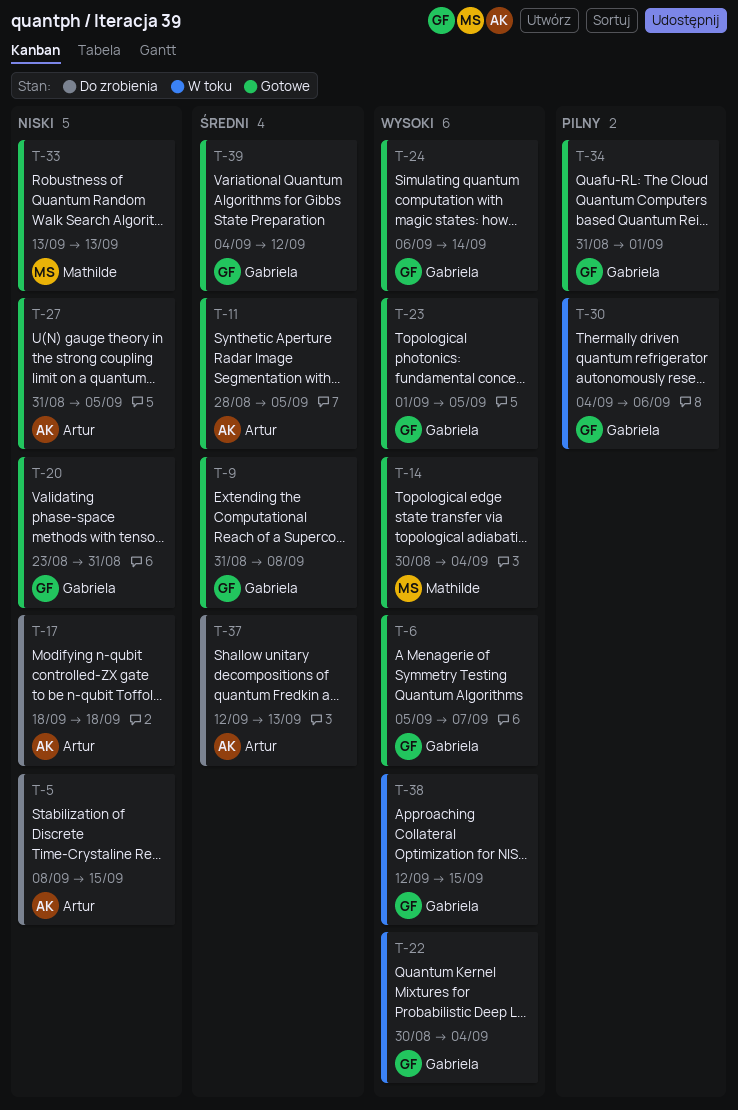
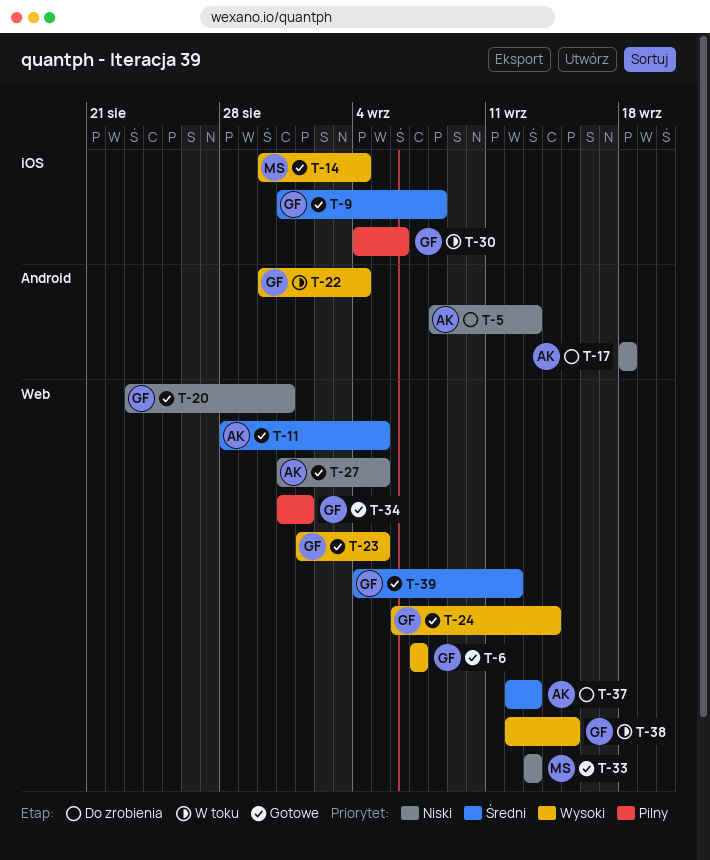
T-5, due: Sep 15 -> Sep 13
T-6, start: Sep 5 -> Sep 7

